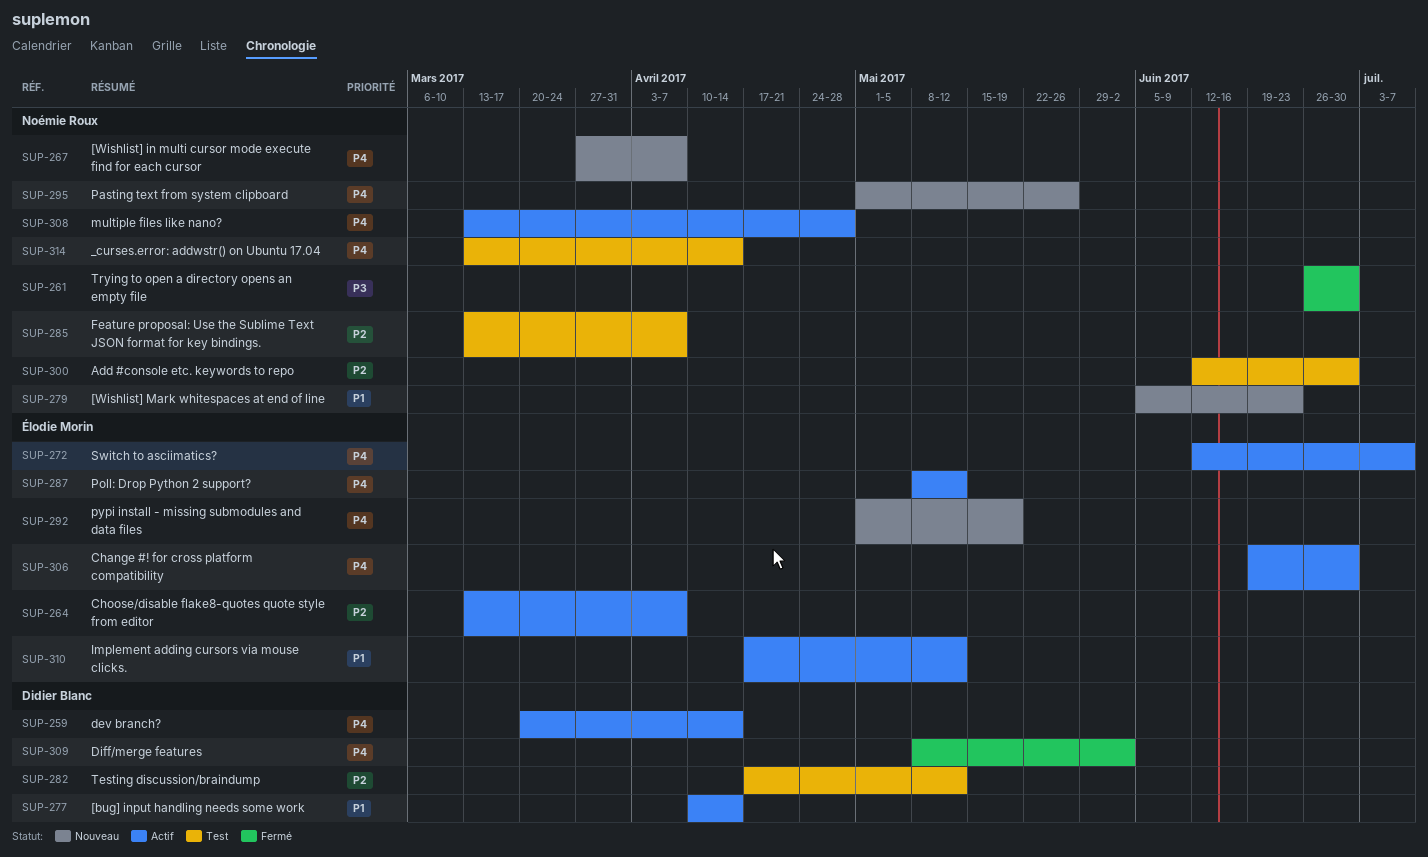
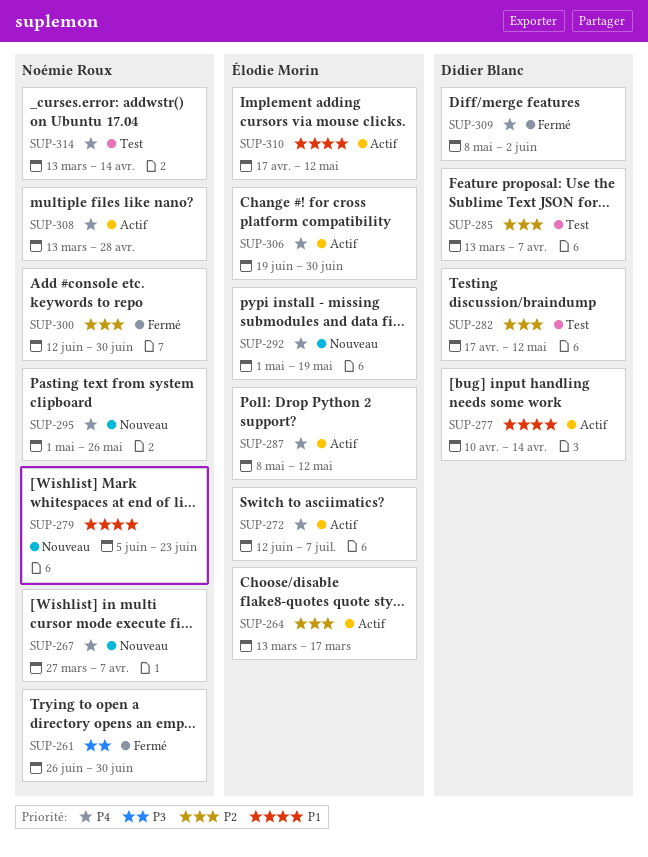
SUP-259: present -> none
SUP-264, due: Apr 7 -> Mar 17
SUP-285, owner: Noémie Roux -> Didier Blanc
SUP-300, status: Test -> Fermé

